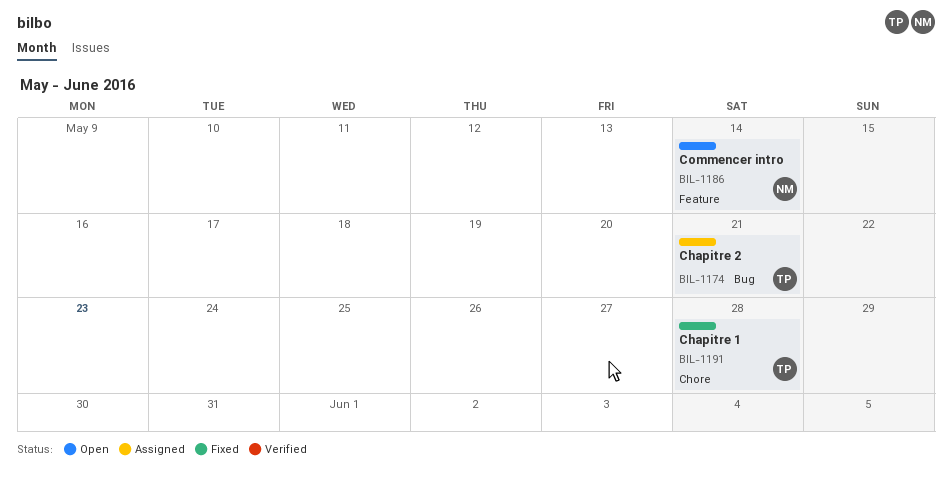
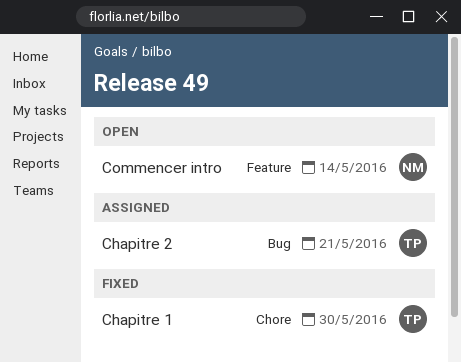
Chapitre 1, due: May 28 -> May 30

